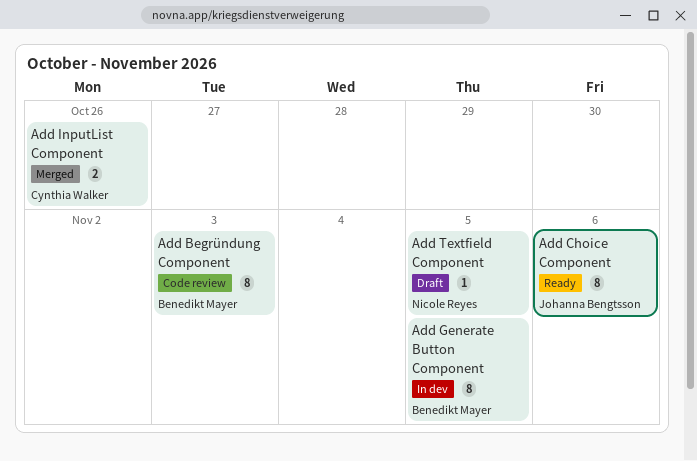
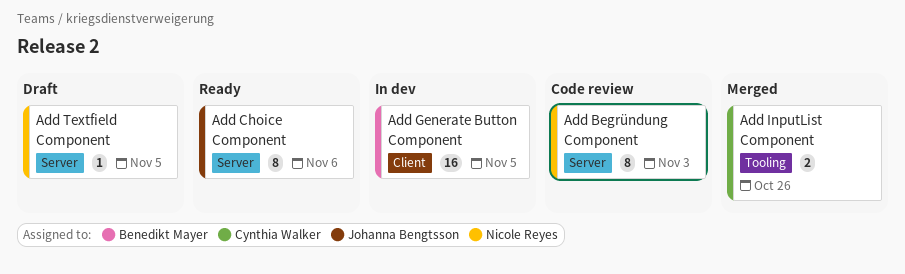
Add Begründung Component, owner: Benedikt Mayer -> Nicole Reyes
Add Generate Button Component, estimate: 8 -> 16

